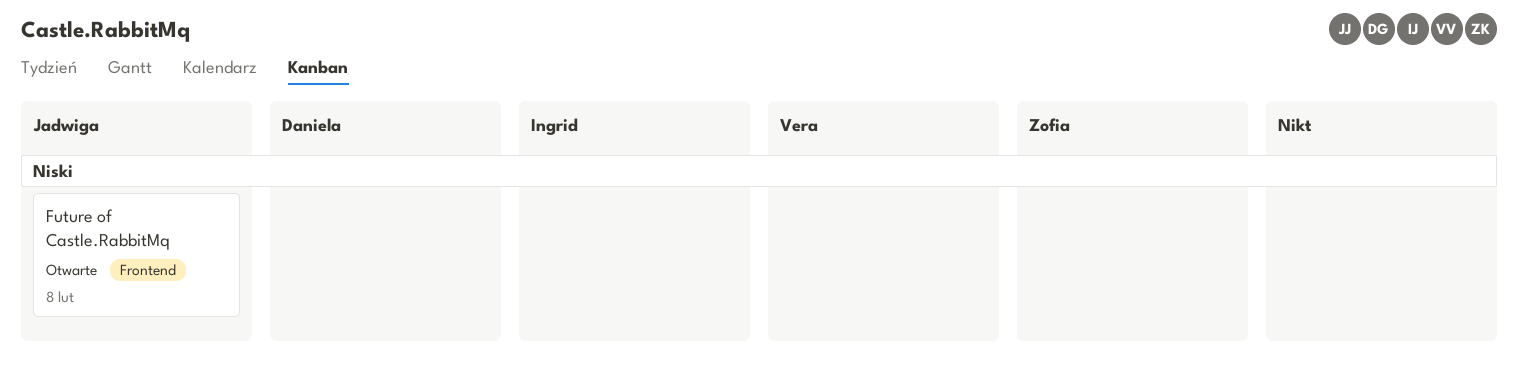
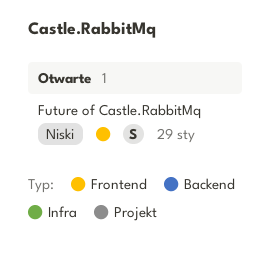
Future of Castle.RabbitMq, due: Feb 8 -> Jan 29

